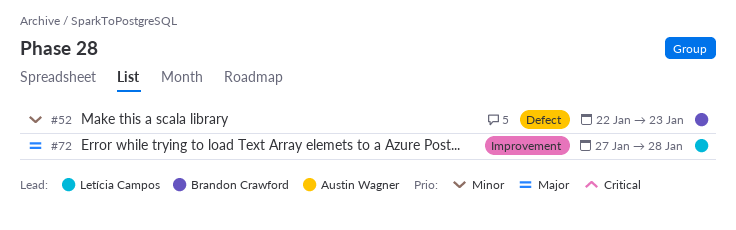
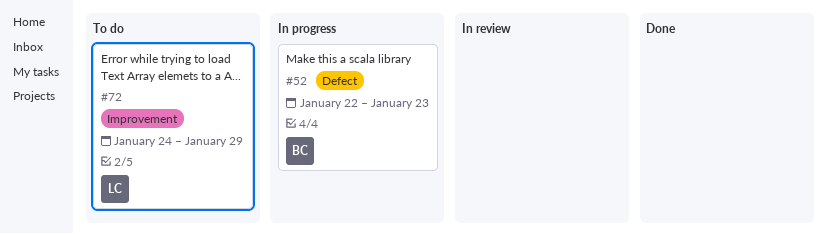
#72, start: Jan 27 -> Jan 24
#72, due: Jan 28 -> Jan 29

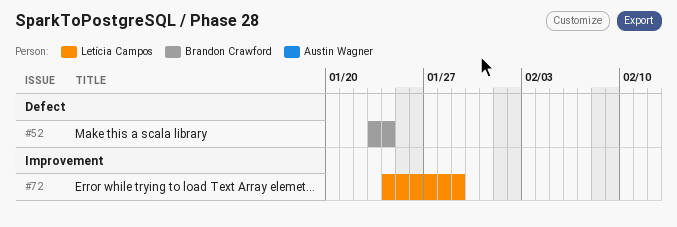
#52, start: Jan 22 -> Jan 23
#52, due: Jan 23 -> Jan 24

